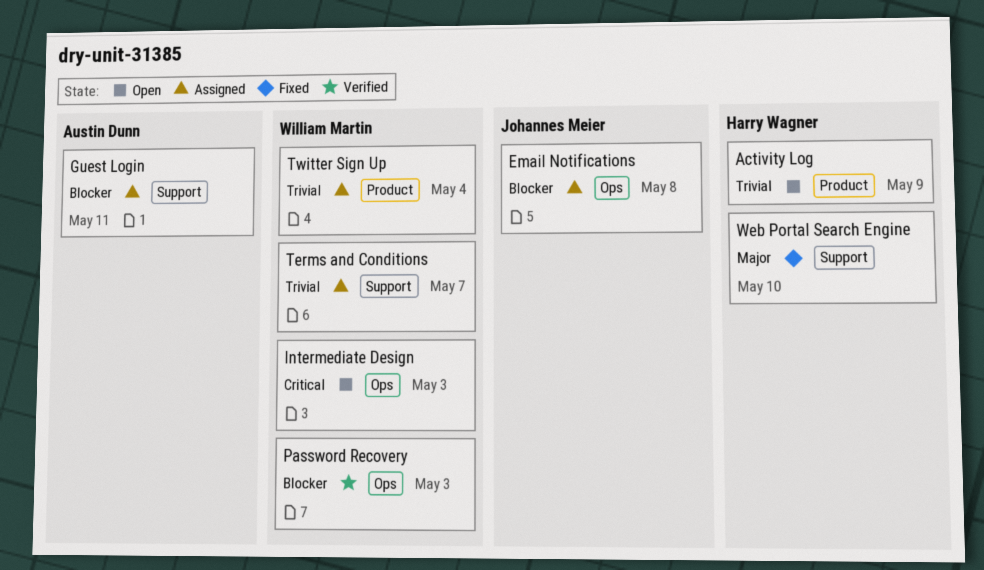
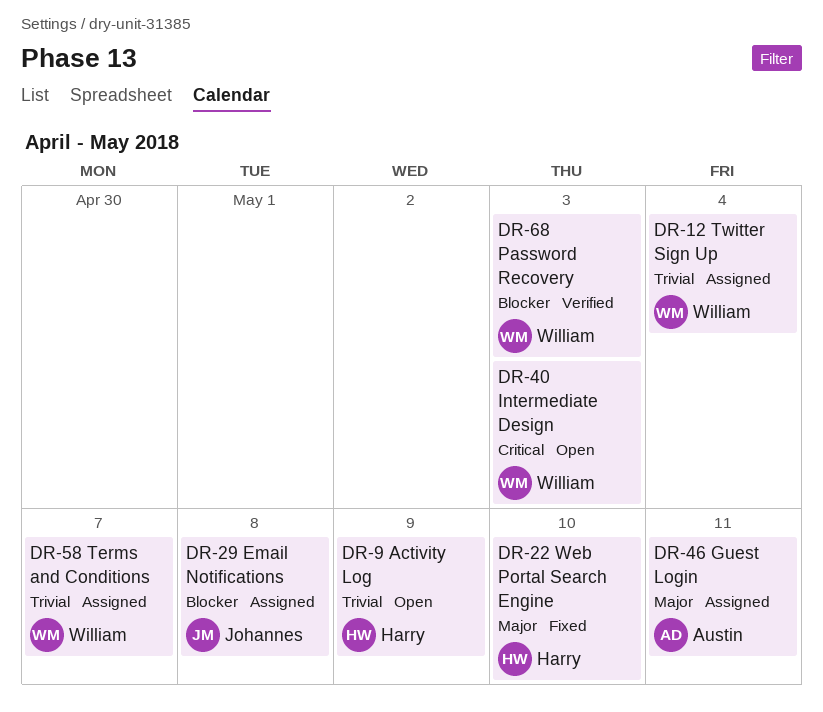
Guest Login, priority: Blocker -> Major

